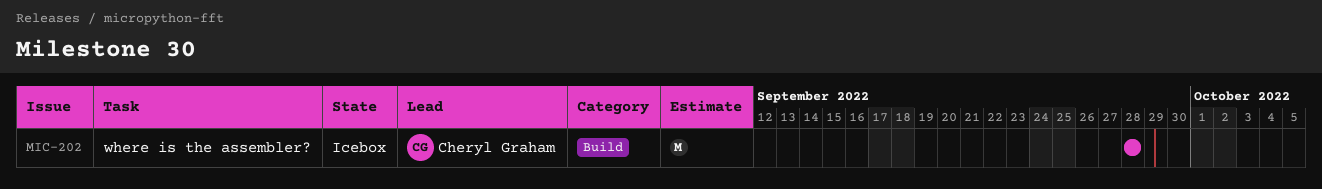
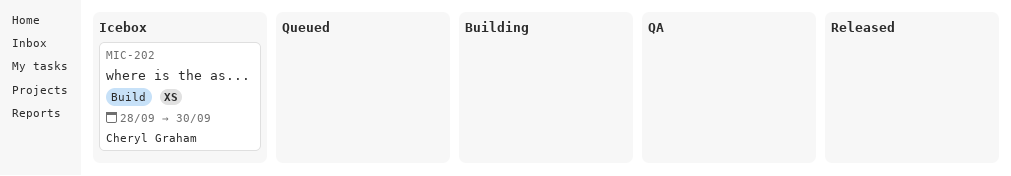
MIC-202, estimate: M -> XS
MIC-202, due: Sep 28 -> Sep 30

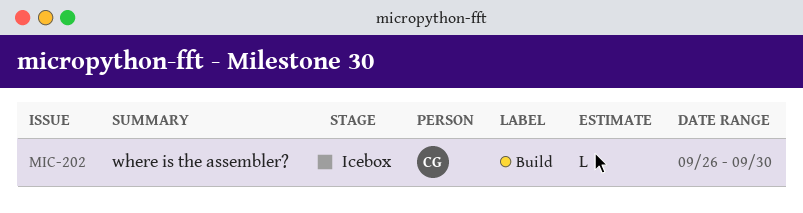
MIC-202, estimate: XS -> L
MIC-202, start: Sep 28 -> Sep 26

